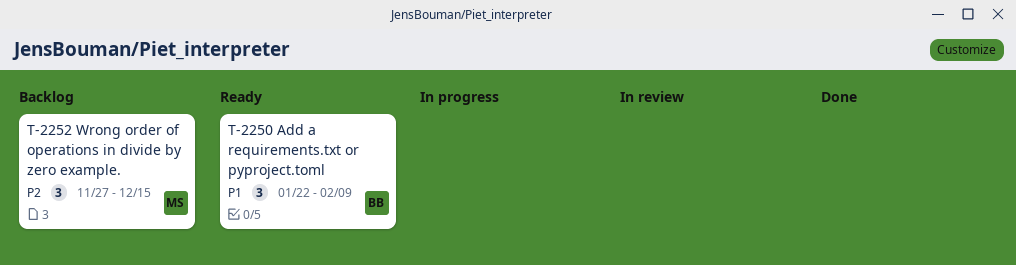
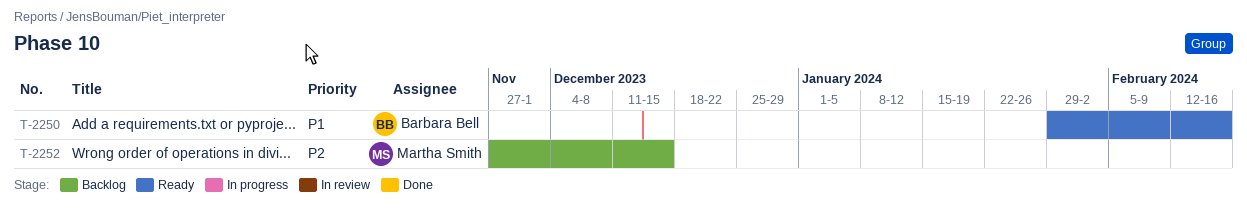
T-2250, start: Jan 22 -> Jan 29
T-2250, due: Feb 9 -> Feb 16

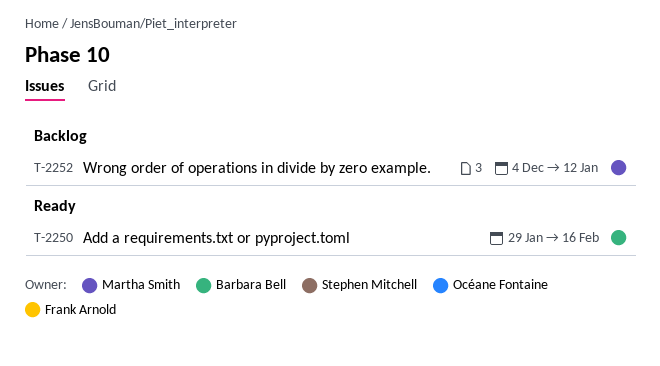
T-2252, start: Nov 27 -> Dec 4
T-2252, due: Dec 15 -> Jan 12

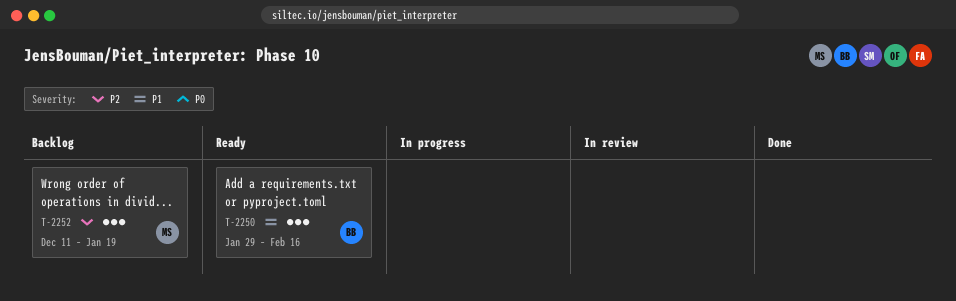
T-2252, start: Dec 4 -> Dec 11
T-2252, due: Jan 12 -> Jan 19

